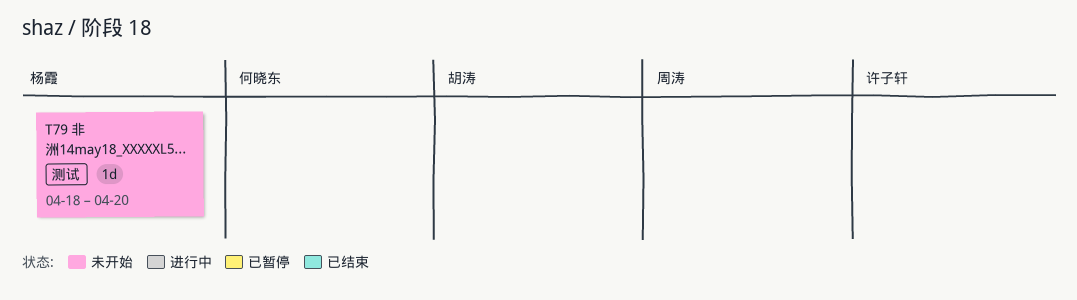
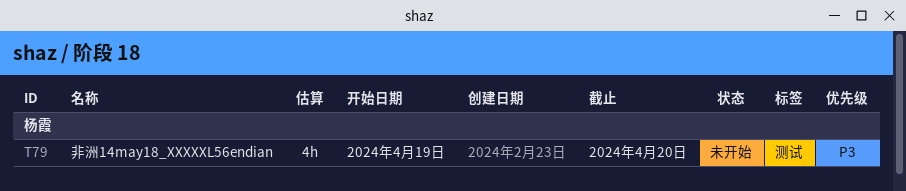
T79, estimate: 1d -> 4h
T79, start: Apr 18 -> Apr 19

